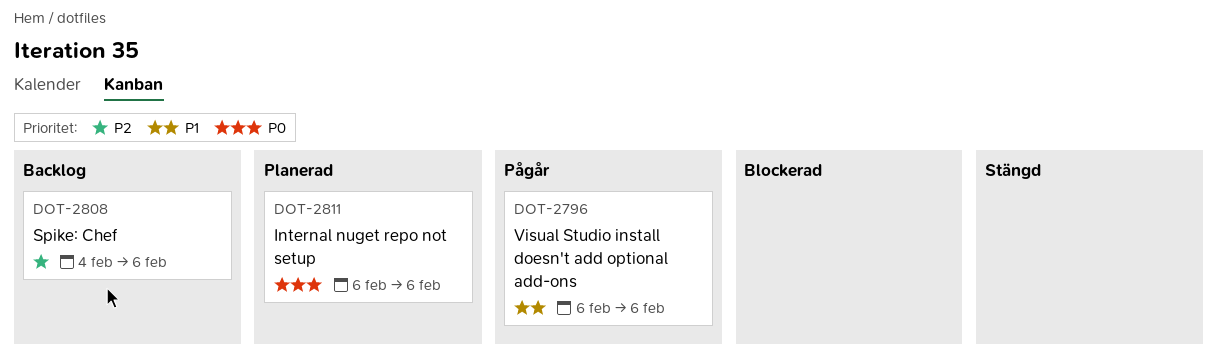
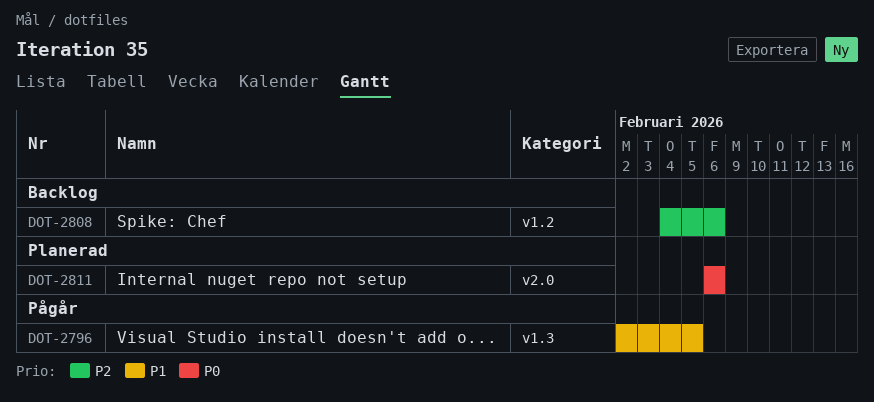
DOT-2796, start: Feb 6 -> Feb 2
DOT-2796, due: Feb 6 -> Feb 5

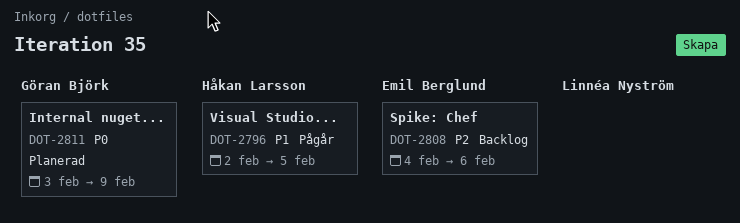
DOT-2811, start: Feb 6 -> Feb 3
DOT-2811, due: Feb 6 -> Feb 9

